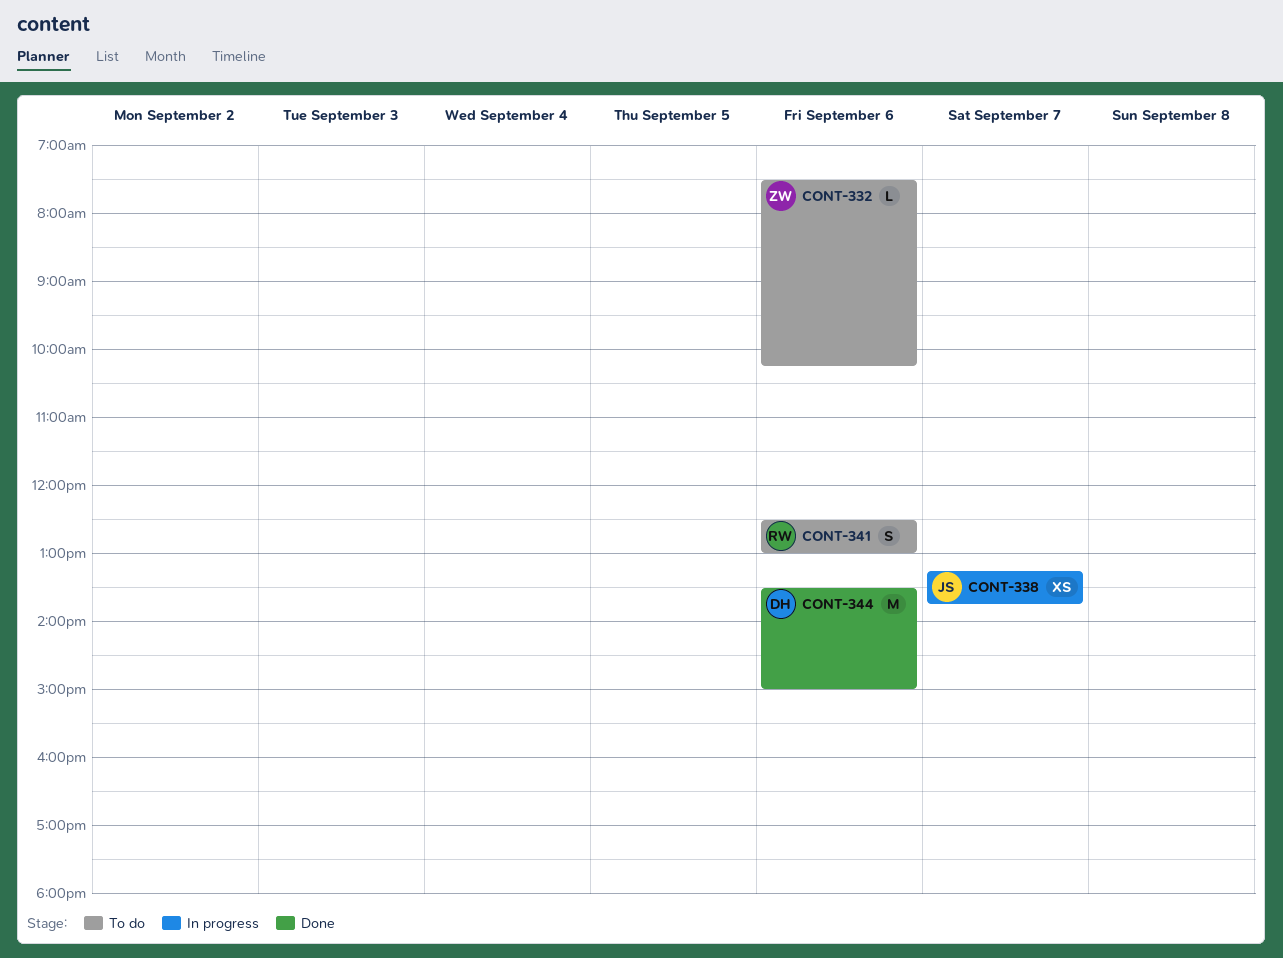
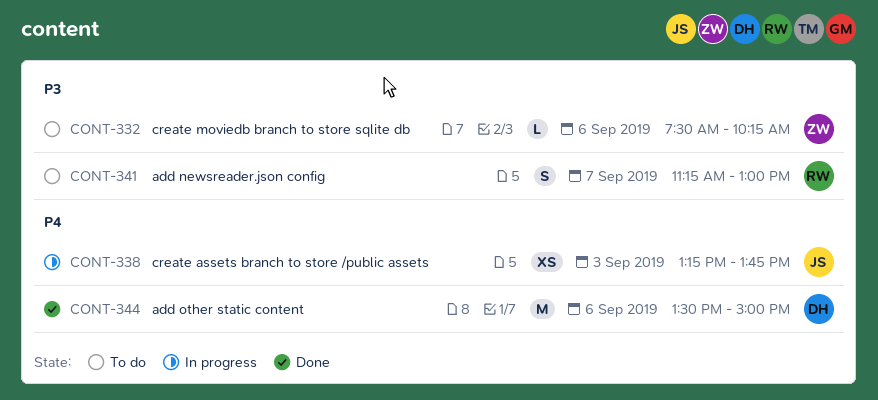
CONT-338, day: Sep 7 -> Sep 3
CONT-341, day: Sep 6 -> Sep 7
CONT-341, begins: 12:30 -> 11:15

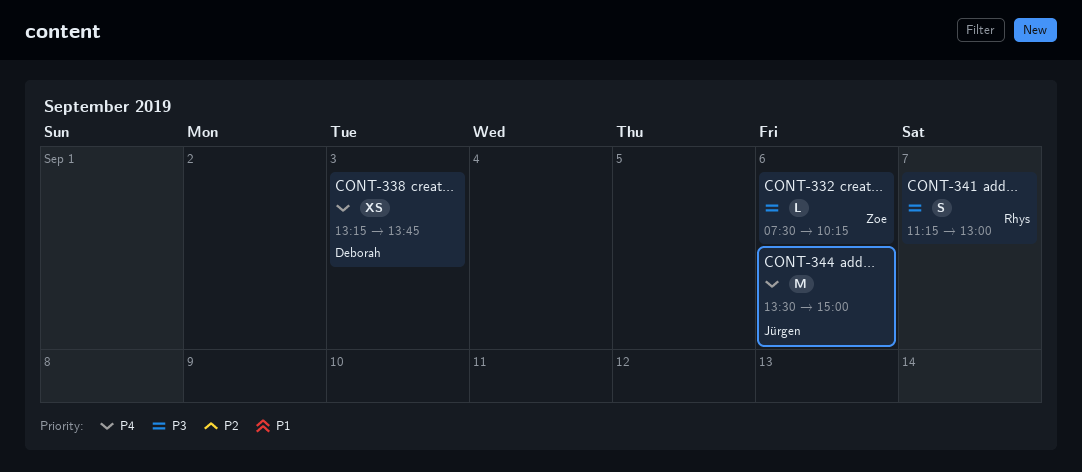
CONT-338, owner: Jürgen -> Deborah
CONT-344, owner: Deborah -> Jürgen

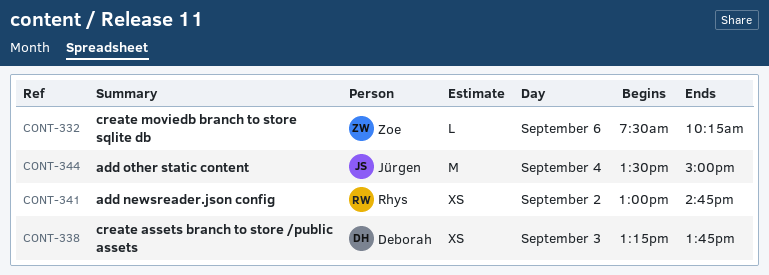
CONT-341, estimate: S -> XS
CONT-341, day: Sep 7 -> Sep 2
CONT-341, begins: 11:15 -> 13:00
CONT-341, ends: 13:00 -> 14:45
CONT-344, day: Sep 6 -> Sep 4

